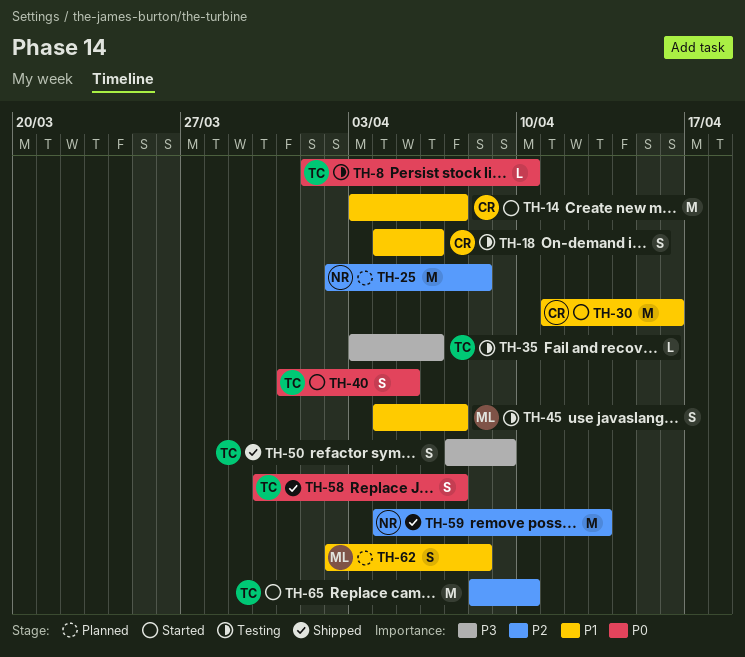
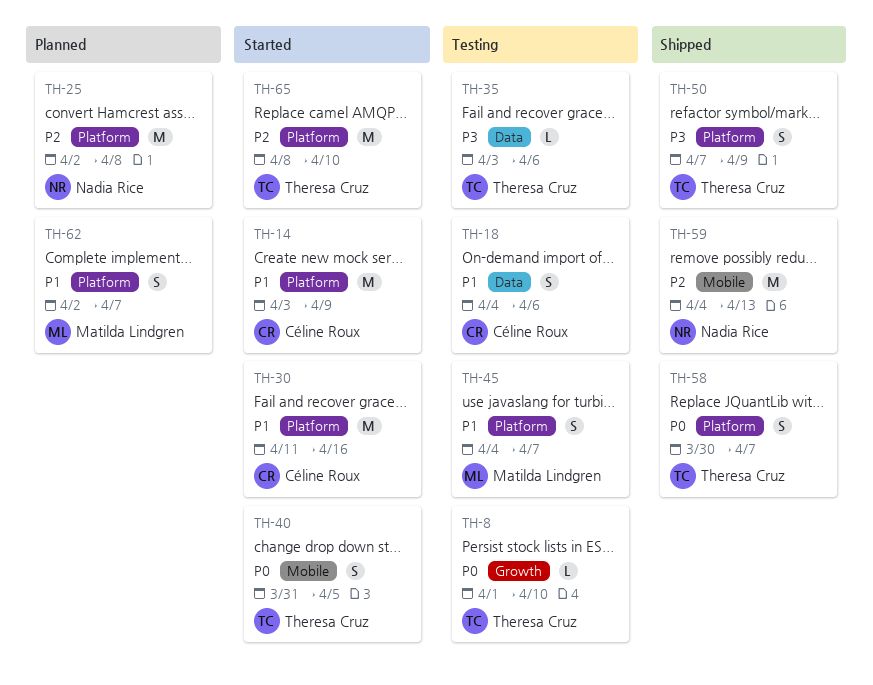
TH-14, due: Apr 7 -> Apr 9
TH-62, due: Apr 8 -> Apr 7

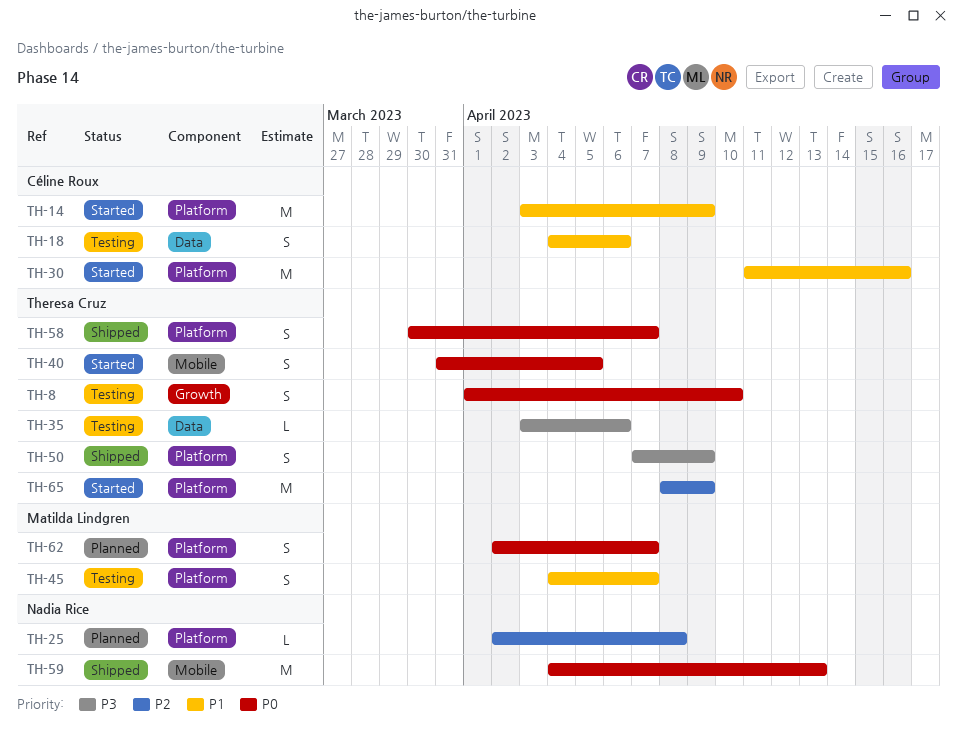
TH-8, estimate: L -> S
TH-25, estimate: M -> L
TH-59, priority: P2 -> P0
TH-62, priority: P1 -> P0
TH-65, due: Apr 10 -> Apr 9

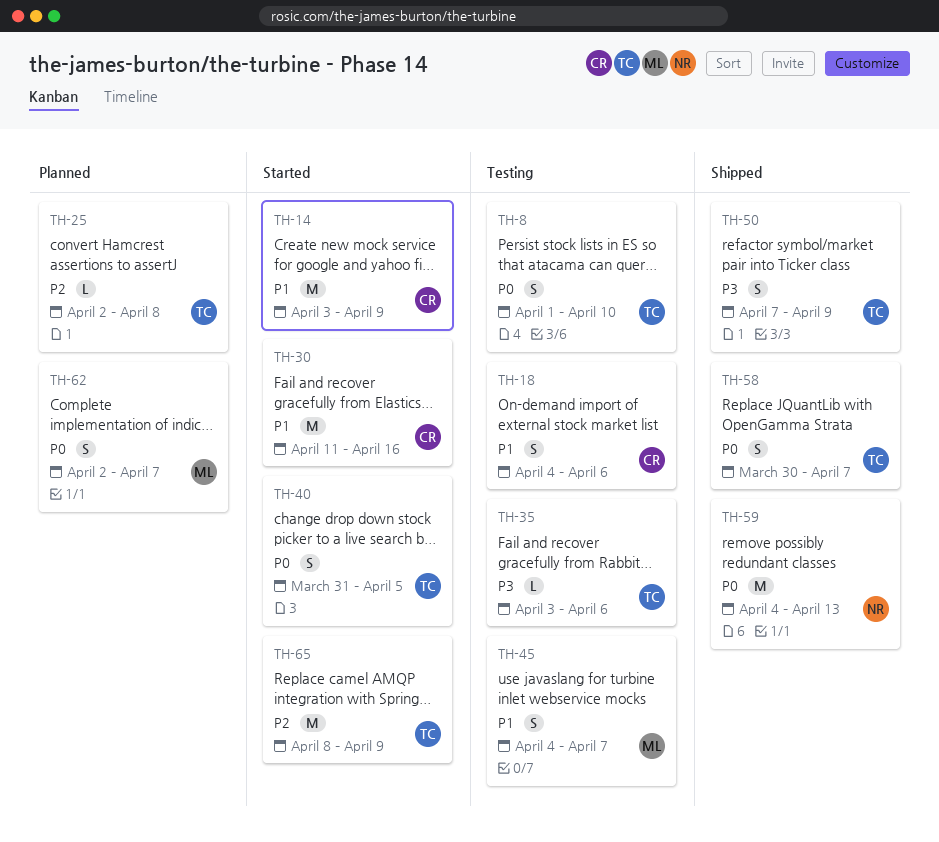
TH-25, owner: Nadia Rice -> Theresa Cruz

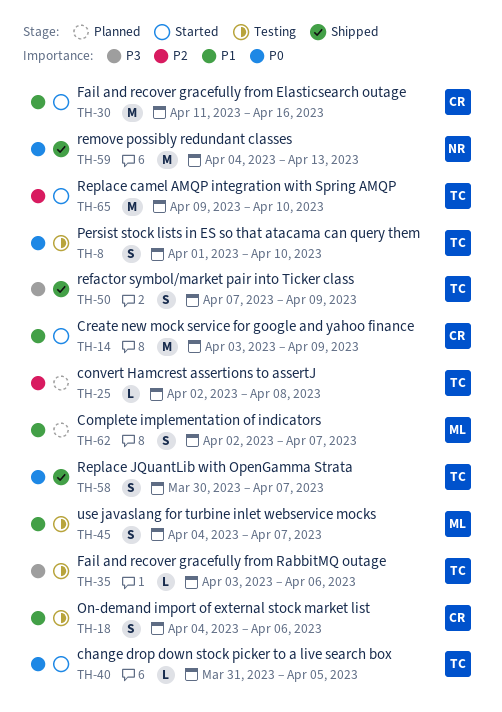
TH-40, estimate: S -> L
TH-62, priority: P0 -> P1
TH-65, start: Apr 8 -> Apr 9
TH-65, due: Apr 9 -> Apr 10

